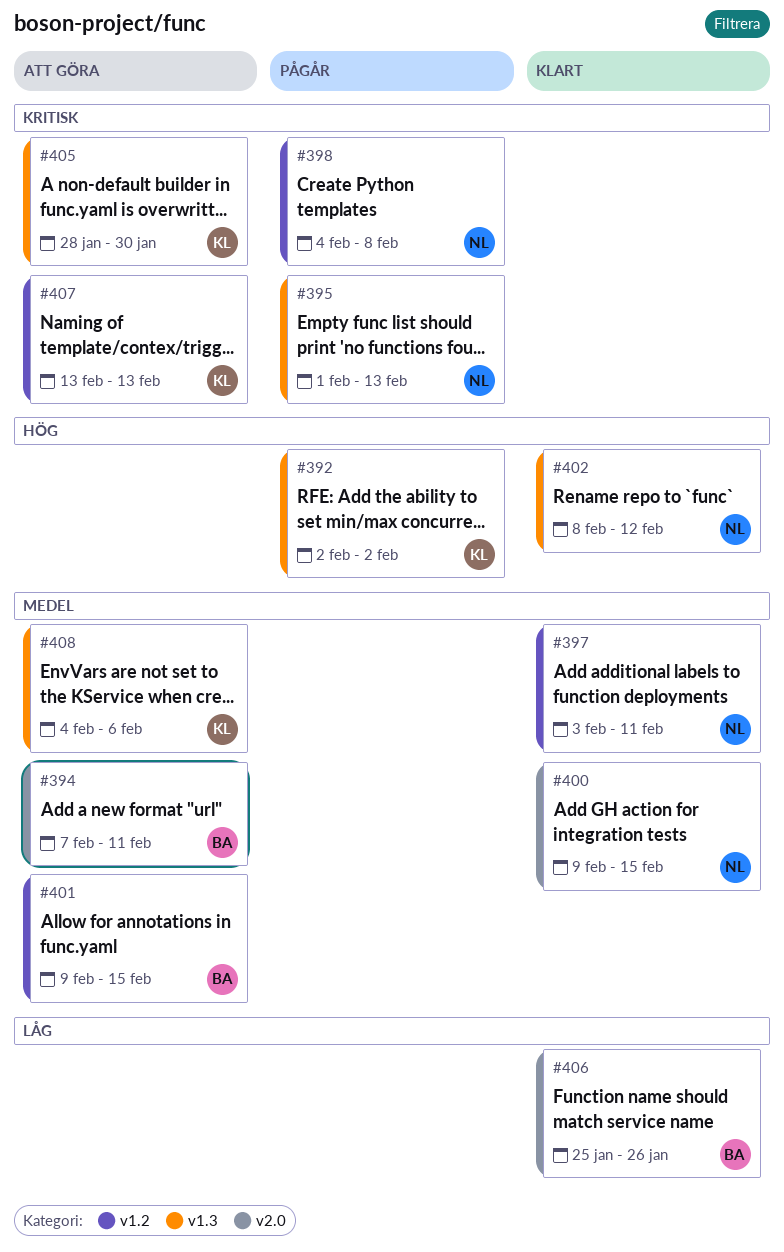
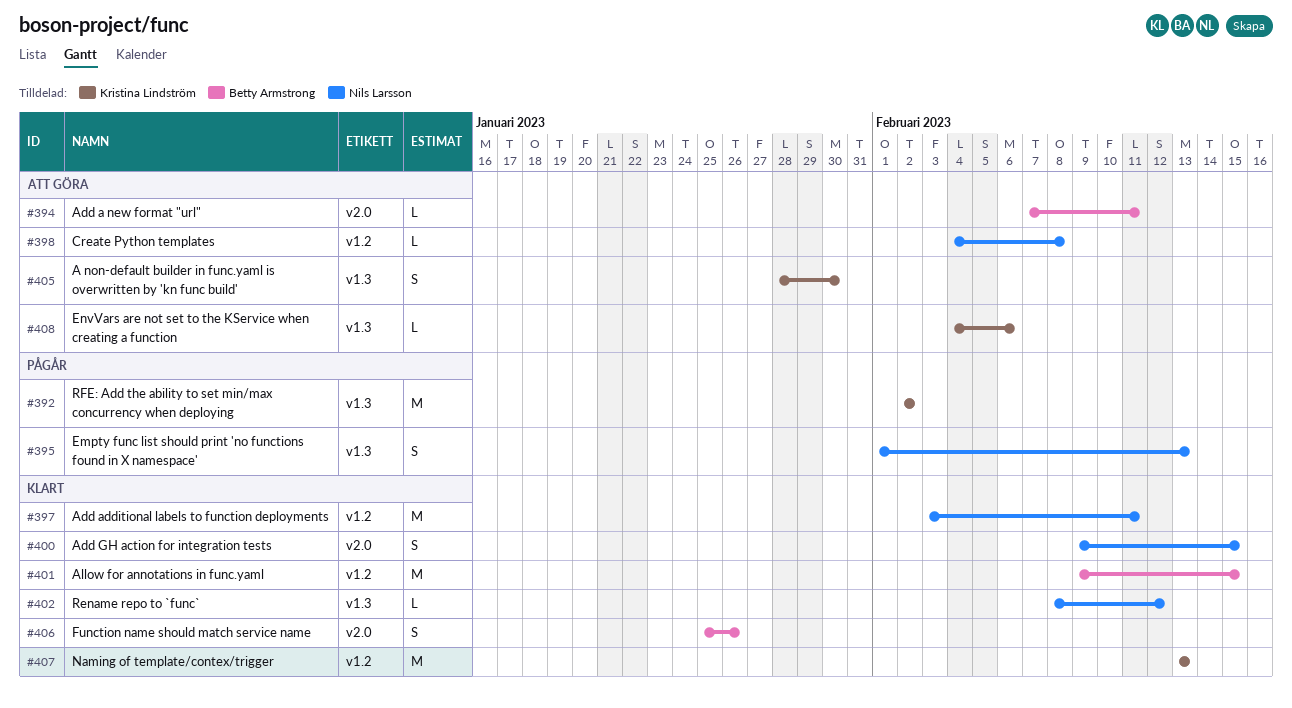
#398, status: Pågår -> Att göra
#401, status: Att göra -> Klart
#407, status: Att göra -> Klart

